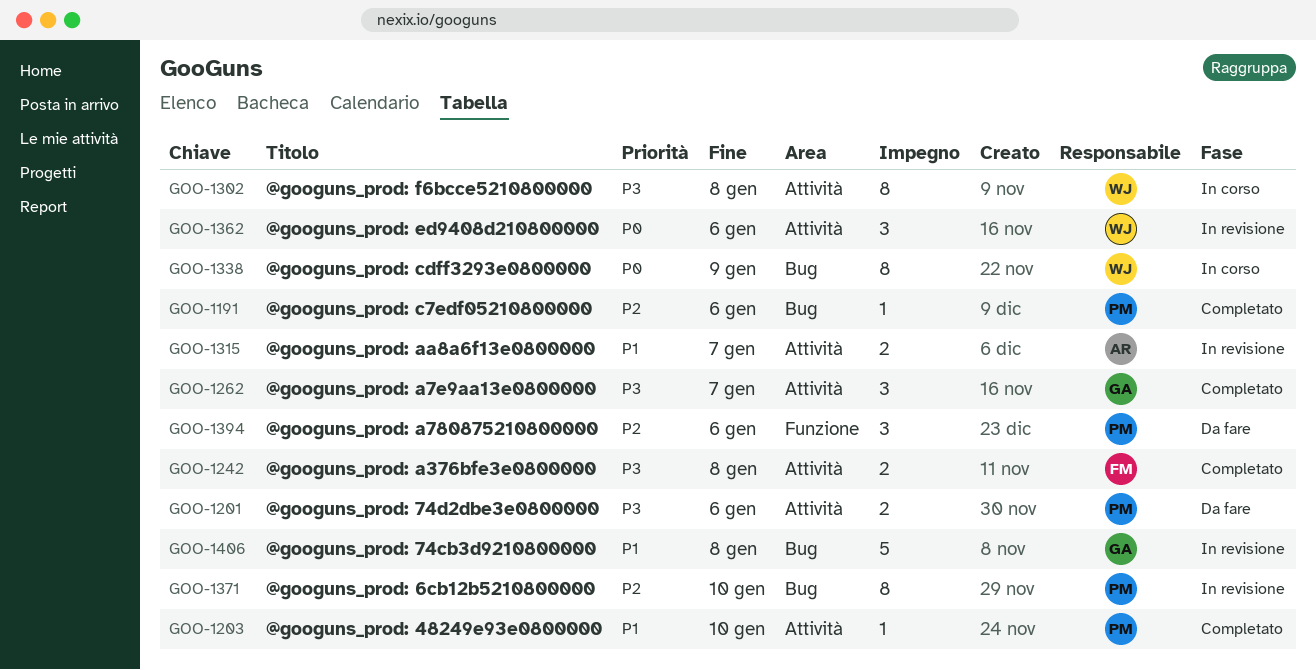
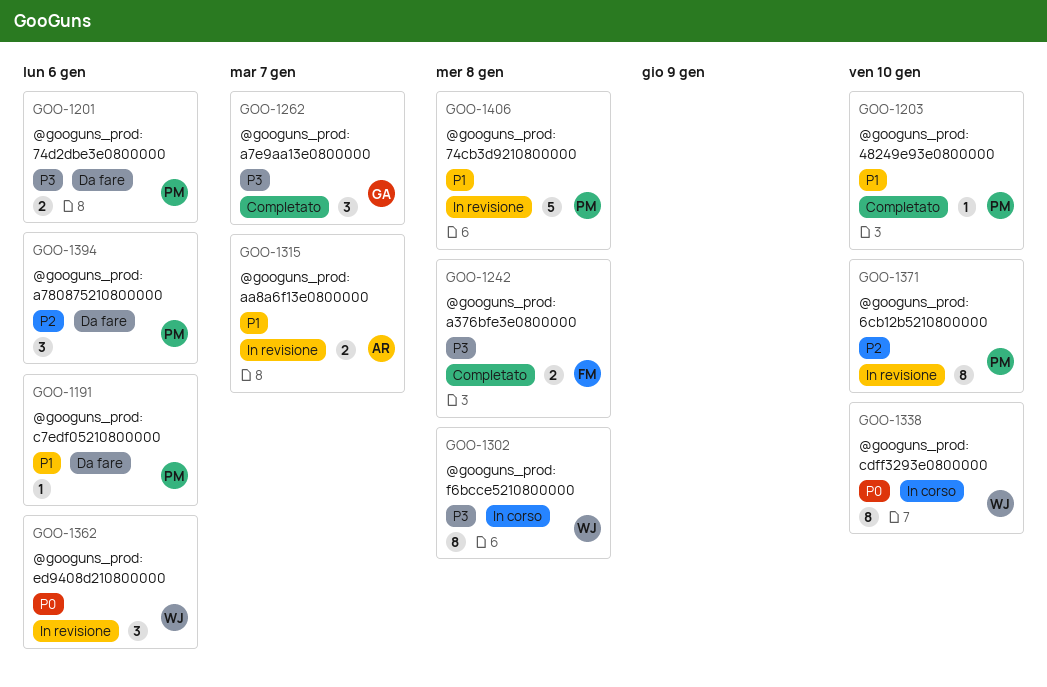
GOO-1191, status: Completato -> Da fare
GOO-1191, priority: P2 -> P1
GOO-1338, due: Jan 9 -> Jan 10
GOO-1406, owner: GA -> PM

